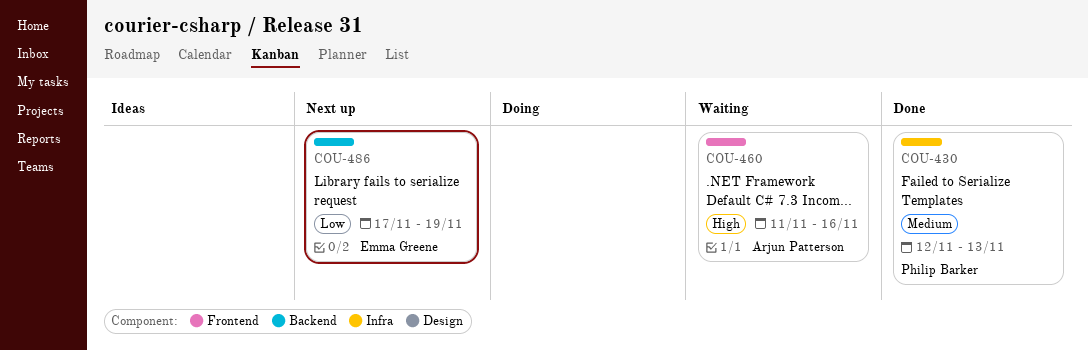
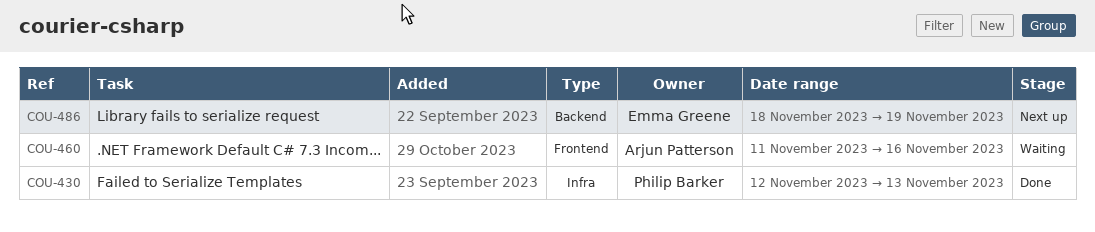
COU-486, start: Nov 17 -> Nov 18

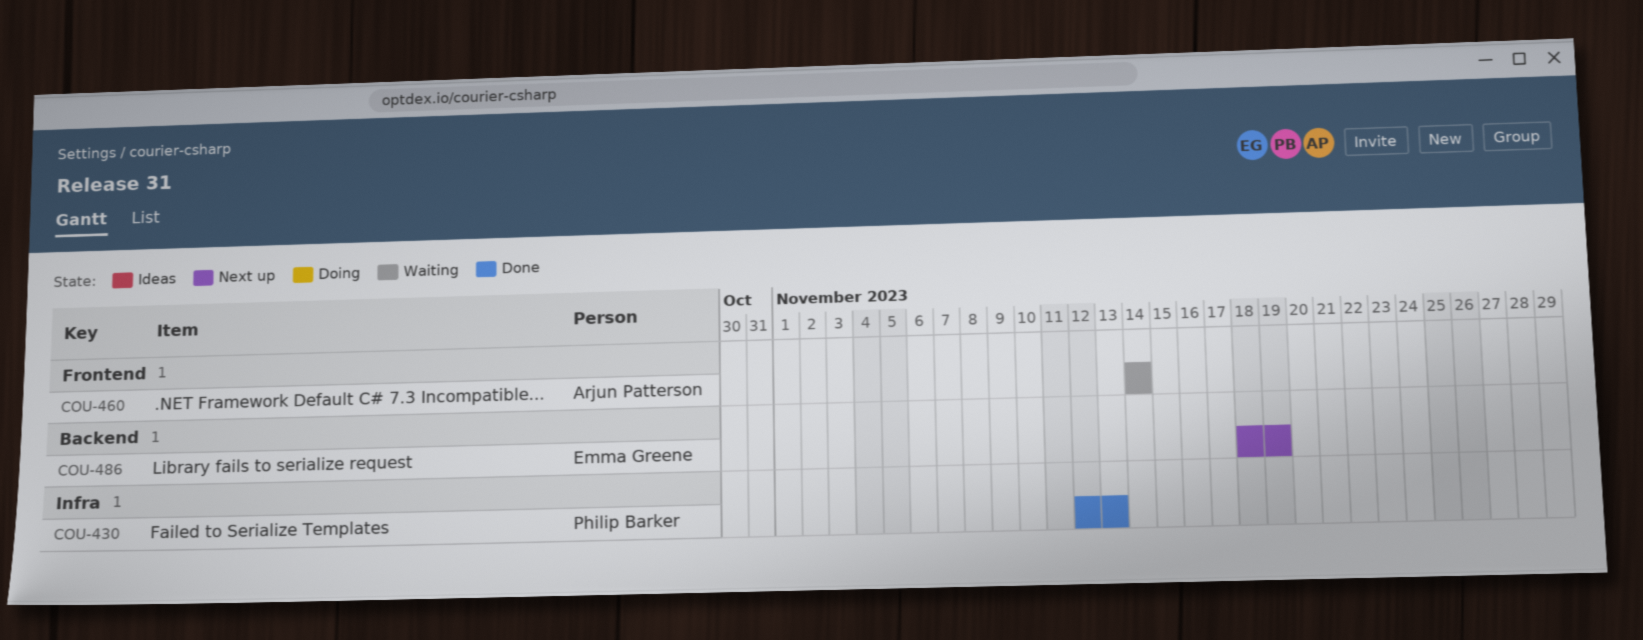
COU-460, start: Nov 11 -> Nov 14
COU-460, due: Nov 16 -> Nov 14

